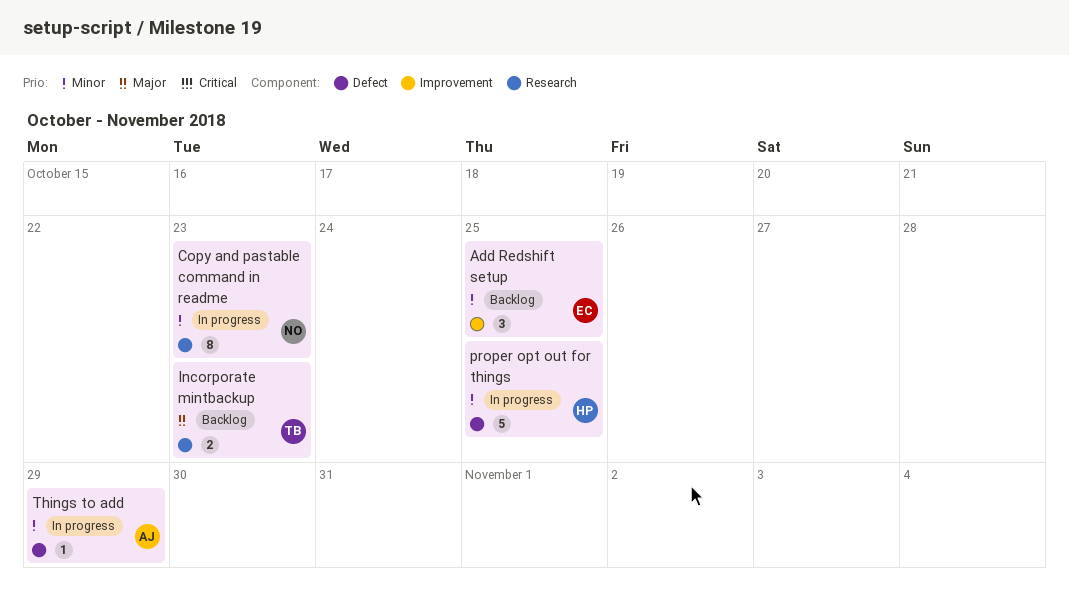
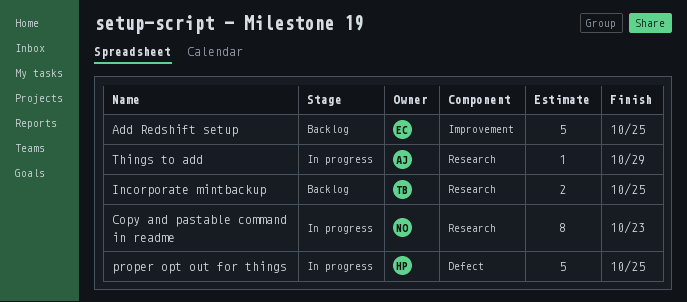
Add Redshift setup, estimate: 3 -> 5
Incorporate mintbackup, due: Oct 23 -> Oct 25
Things to add, label: Defect -> Research

